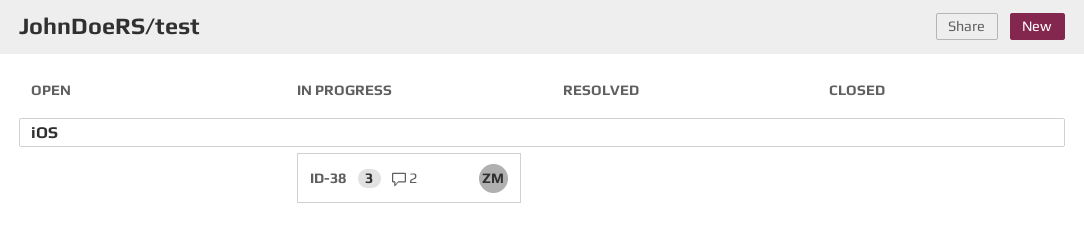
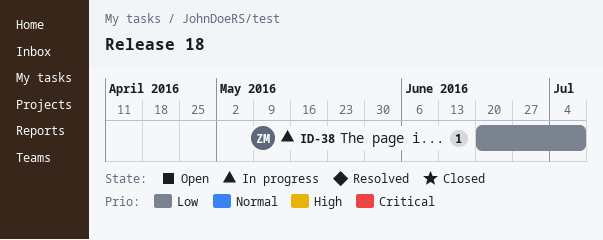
ID-38, estimate: 3 -> 1

